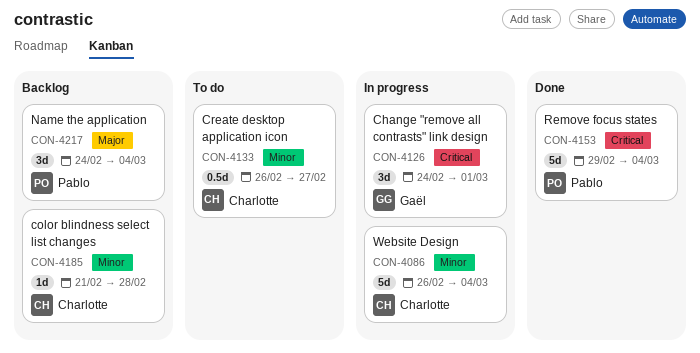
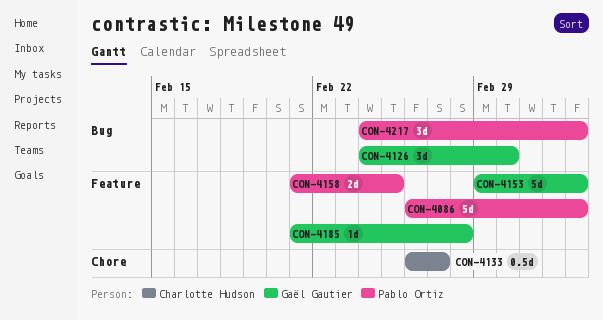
CON-4086, owner: Charlotte Hudson -> Pablo Ortiz
CON-4153, owner: Pablo Ortiz -> Gaël Gautier
CON-4158: none -> present
CON-4185, owner: Charlotte Hudson -> Gaël Gautier

